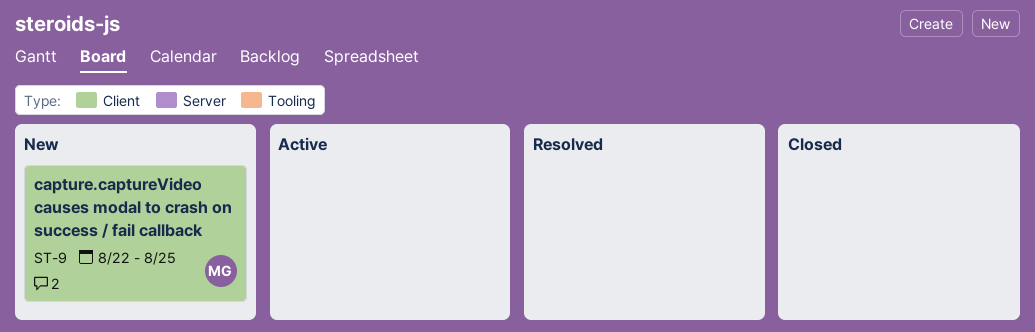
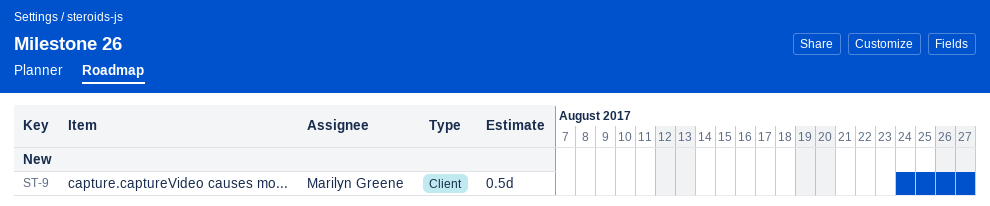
ST-9, start: Aug 22 -> Aug 24
ST-9, due: Aug 25 -> Aug 27

